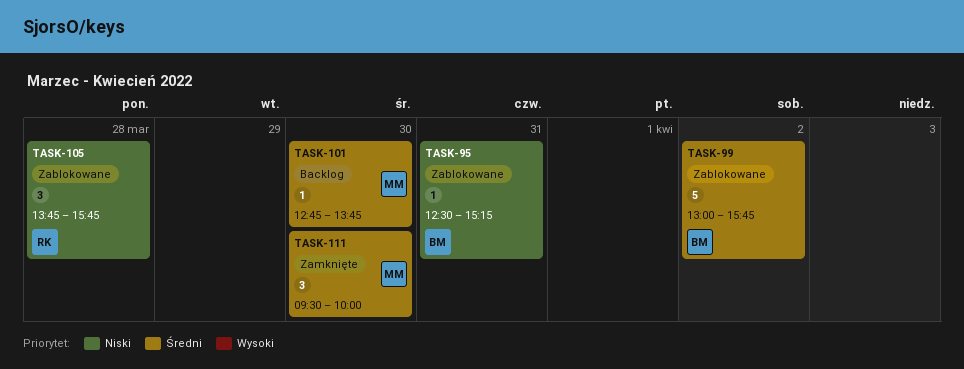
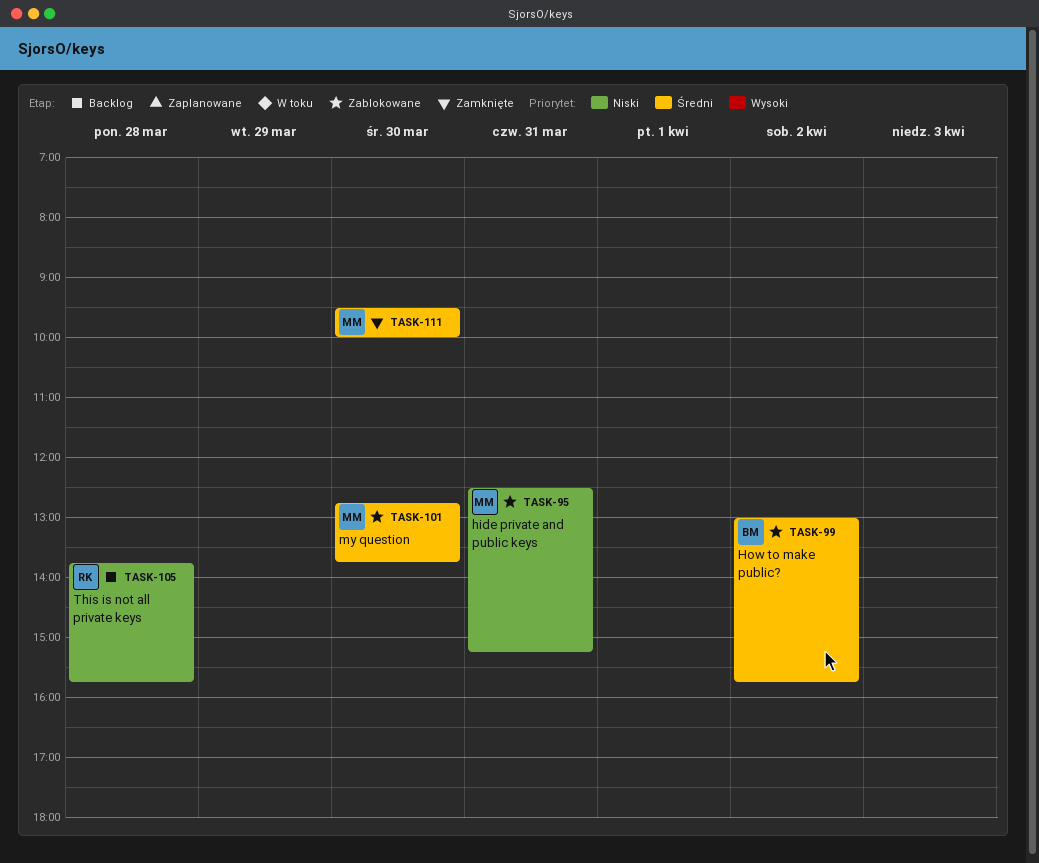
TASK-95, owner: BM -> MM
TASK-101, status: Backlog -> Zablokowane
TASK-105, status: Zablokowane -> Backlog

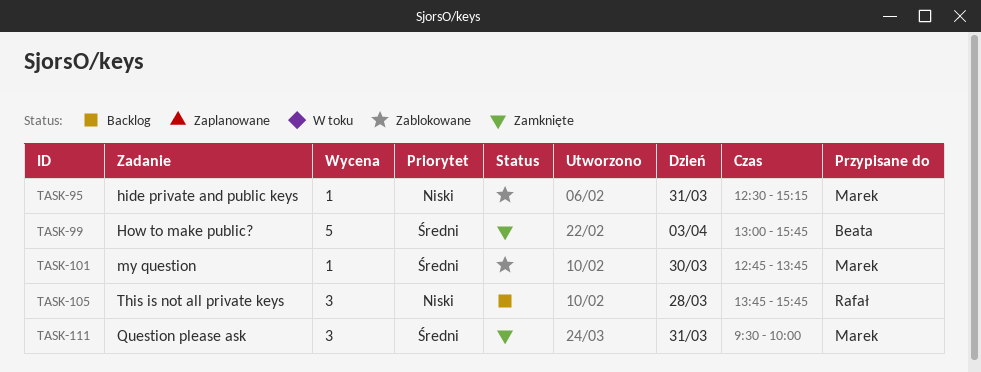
TASK-99, status: Zablokowane -> Zamknięte
TASK-99, day: Apr 2 -> Apr 3
TASK-111, day: Mar 30 -> Mar 31

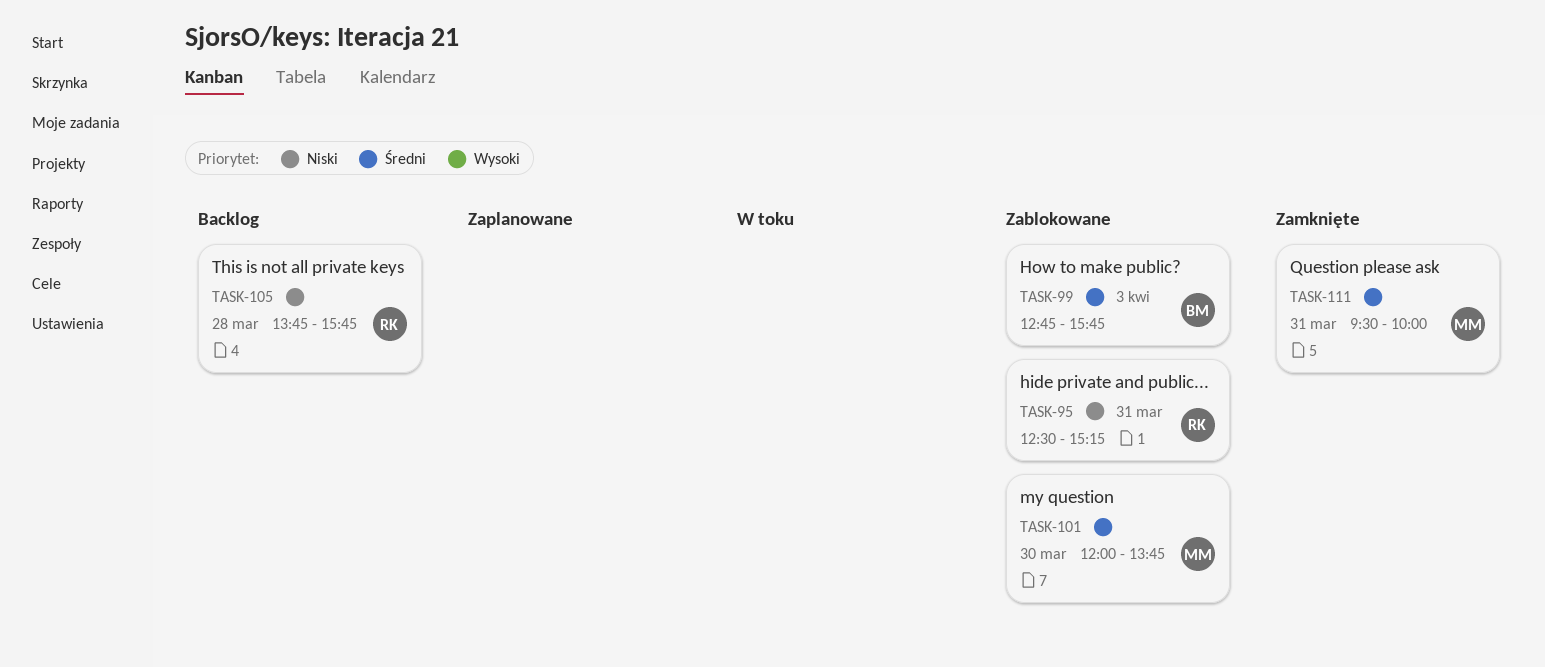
TASK-95, owner: Marek -> Rafał
TASK-99, status: Zamknięte -> Zablokowane
TASK-99, begins: 13:00 -> 12:45
TASK-101, begins: 12:45 -> 12:00

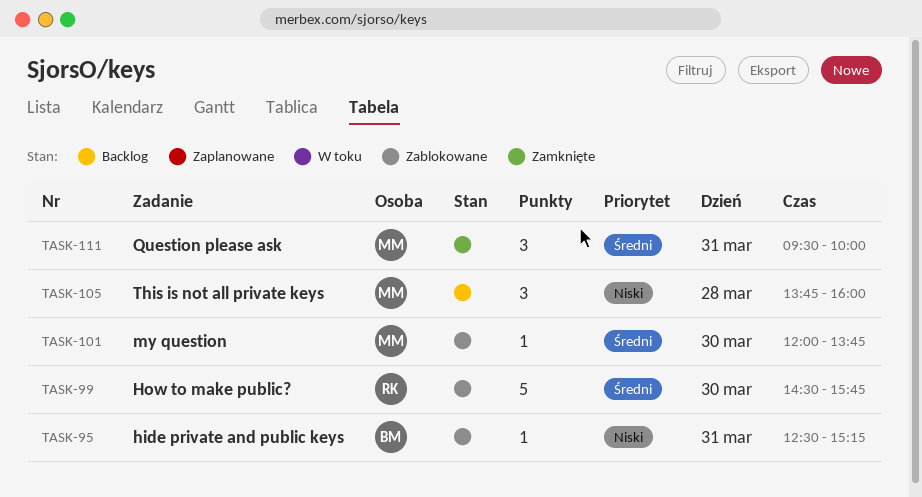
TASK-95, owner: RK -> BM
TASK-99, owner: BM -> RK
TASK-99, day: Apr 3 -> Mar 30
TASK-99, begins: 12:45 -> 14:30
TASK-105, owner: RK -> MM
TASK-105, ends: 15:45 -> 16:00

